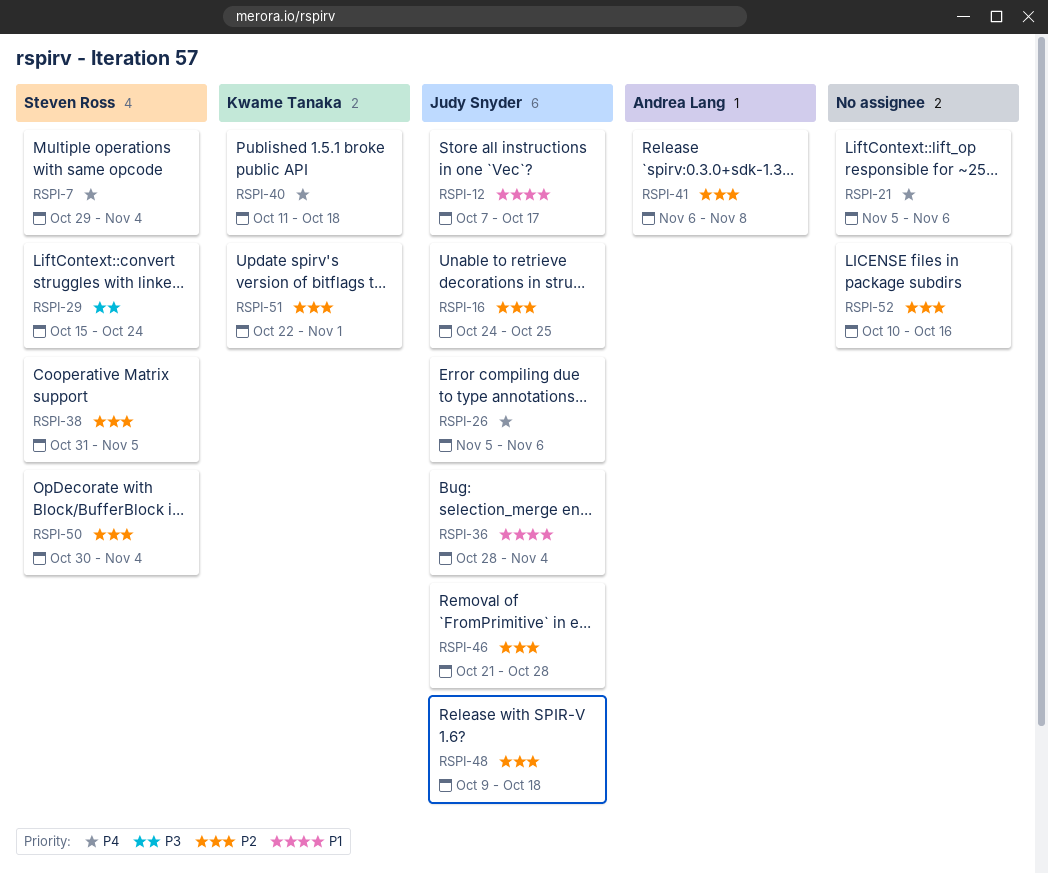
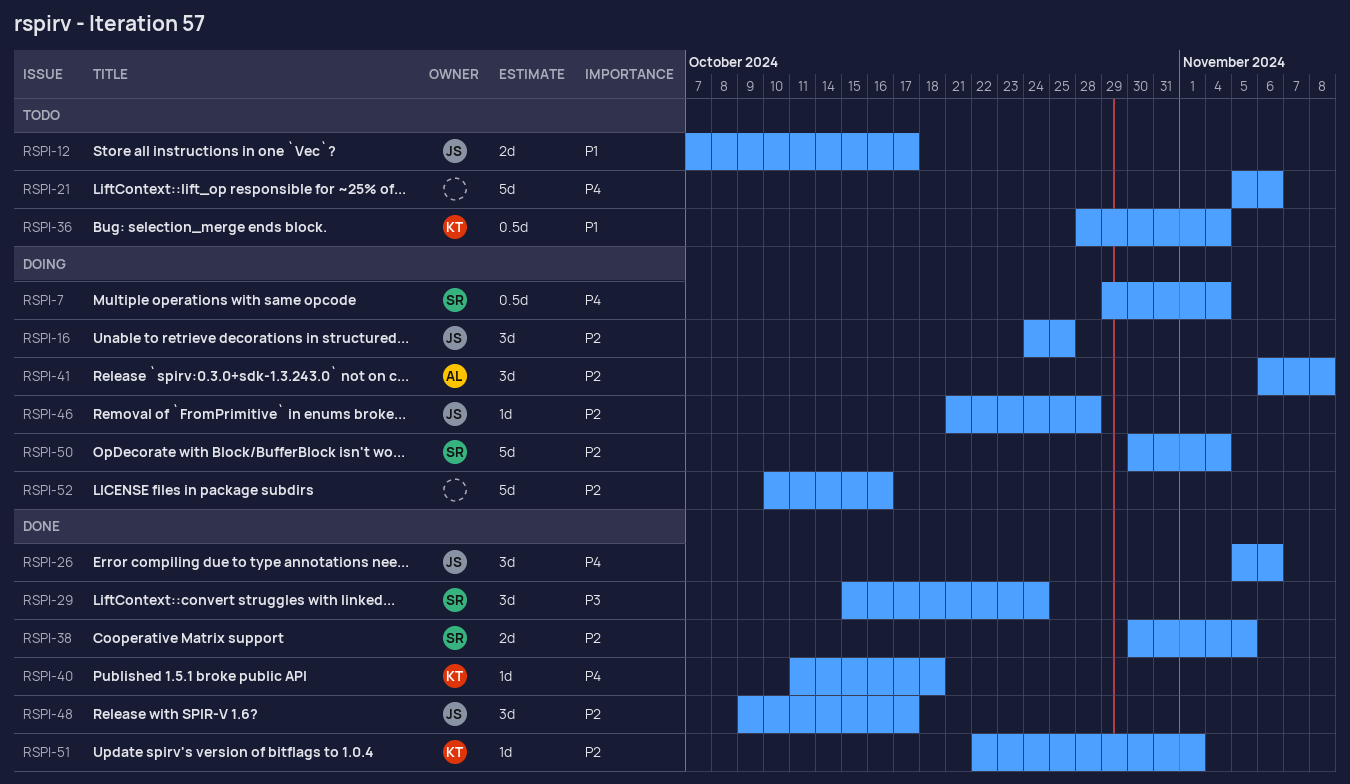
RSPI-36, owner: Judy Snyder -> Kwame Tanaka
RSPI-38, start: Oct 31 -> Oct 30
RSPI-48, due: Oct 18 -> Oct 17

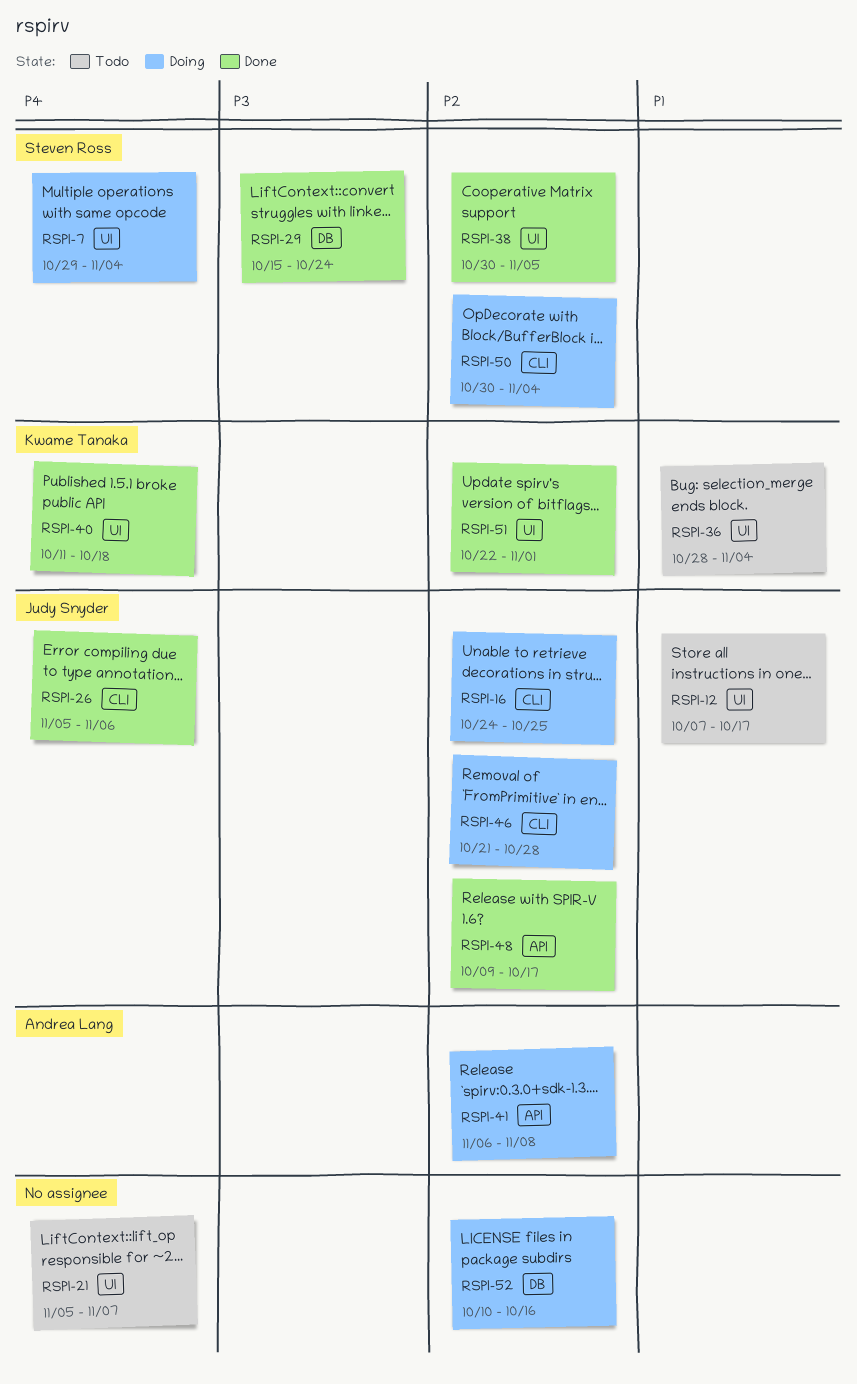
RSPI-21, due: Nov 6 -> Nov 7

